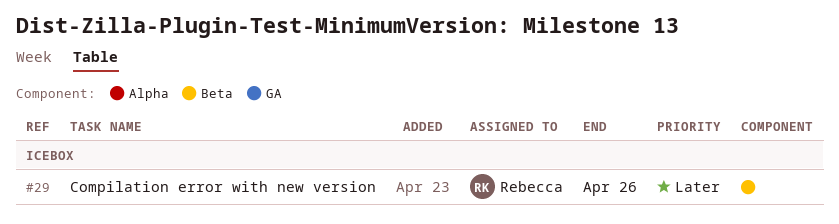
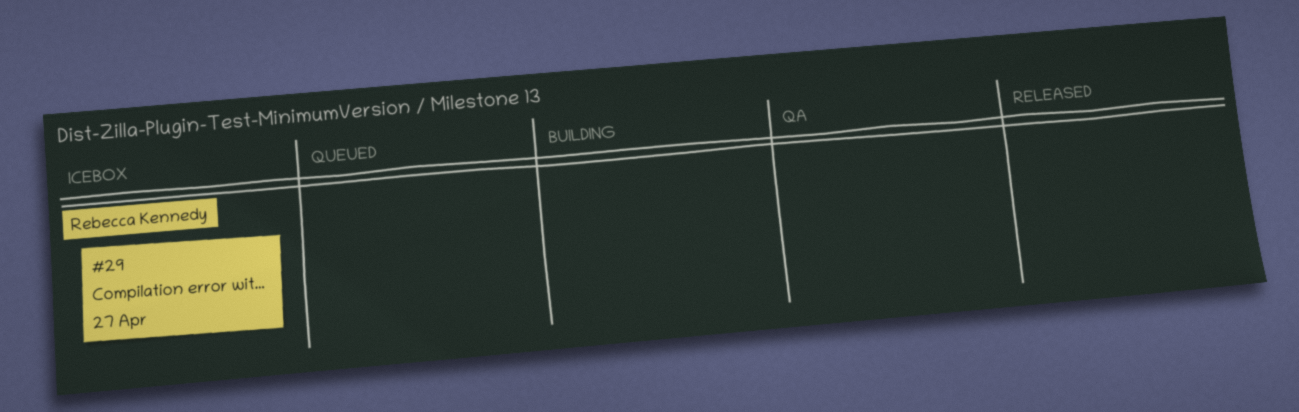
#29, due: Apr 26 -> Apr 27

